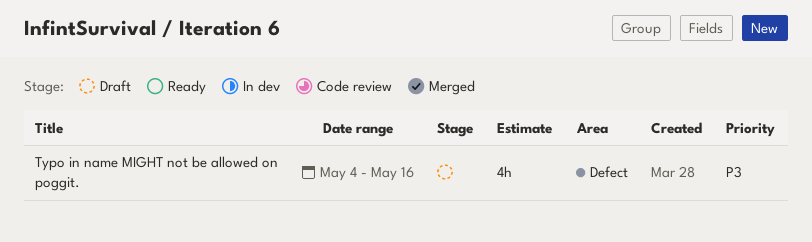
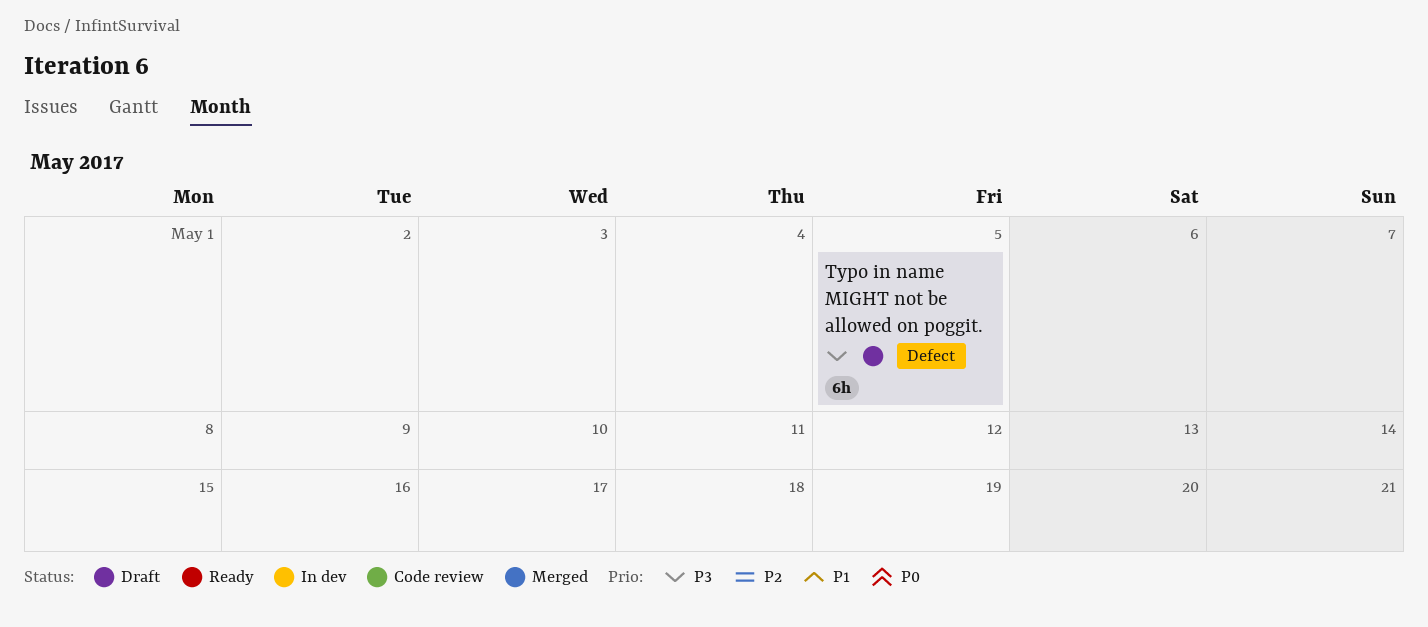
Typo in name MIGHT not be allowed on poggit., estimate: 4h -> 6h
Typo in name MIGHT not be allowed on poggit., due: May 16 -> May 5

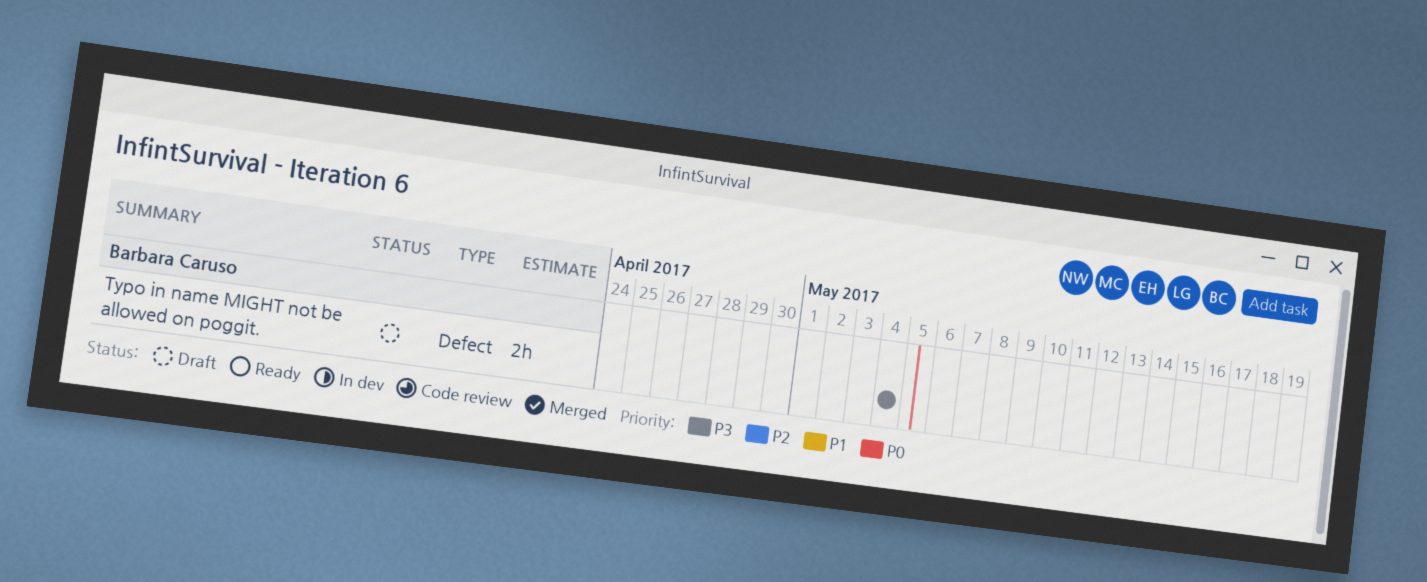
Typo in name MIGHT not be allowed on poggit., estimate: 6h -> 2h
Typo in name MIGHT not be allowed on poggit., due: May 5 -> May 4

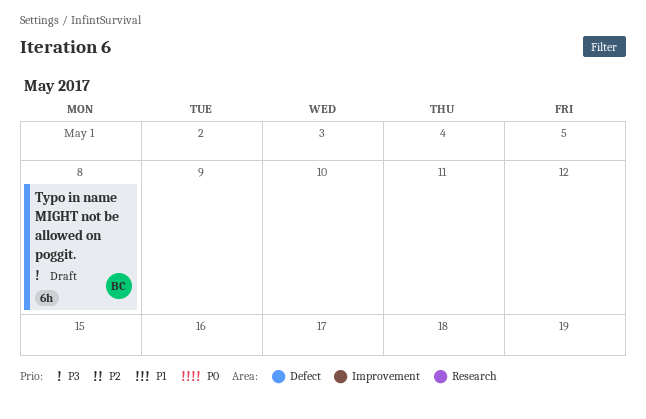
Typo in name MIGHT not be allowed on poggit., estimate: 2h -> 6h
Typo in name MIGHT not be allowed on poggit., due: May 4 -> May 8

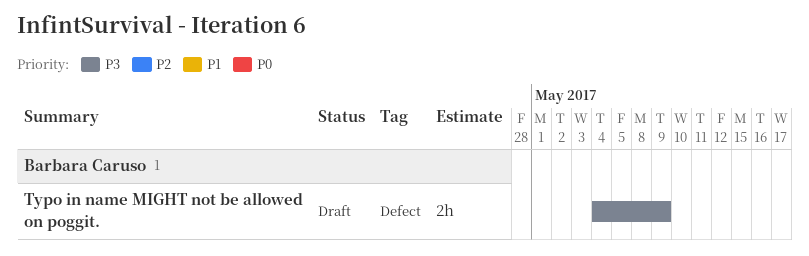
Typo in name MIGHT not be allowed on poggit., estimate: 6h -> 2h
Typo in name MIGHT not be allowed on poggit., due: May 8 -> May 9

